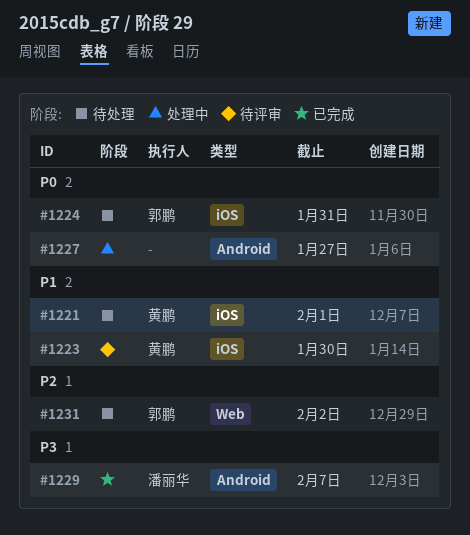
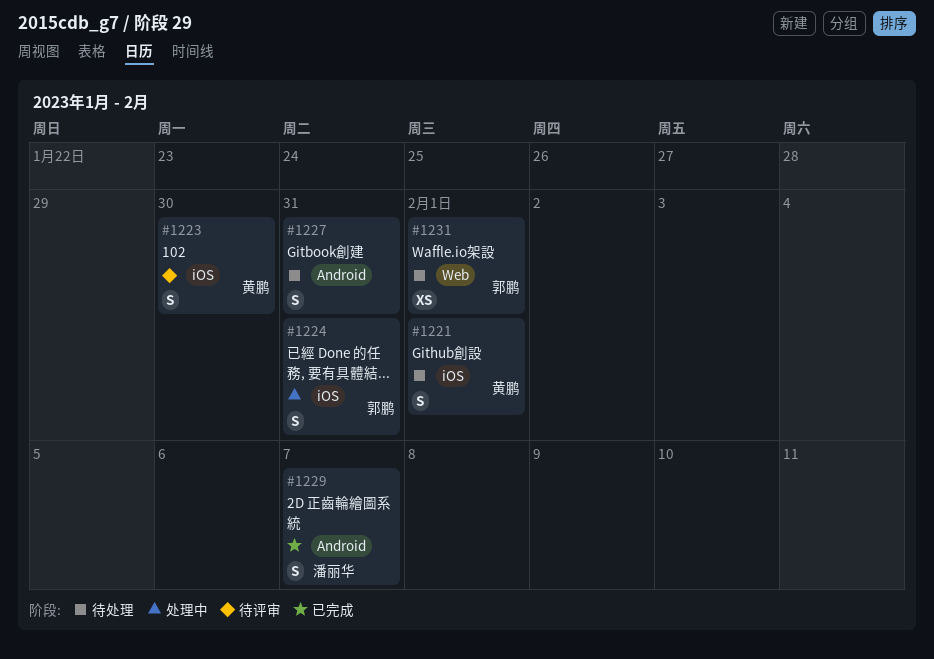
#1224, status: 待处理 -> 处理中
#1227, status: 处理中 -> 待处理
#1227, due: Jan 27 -> Jan 31
#1231, due: Feb 2 -> Feb 1

